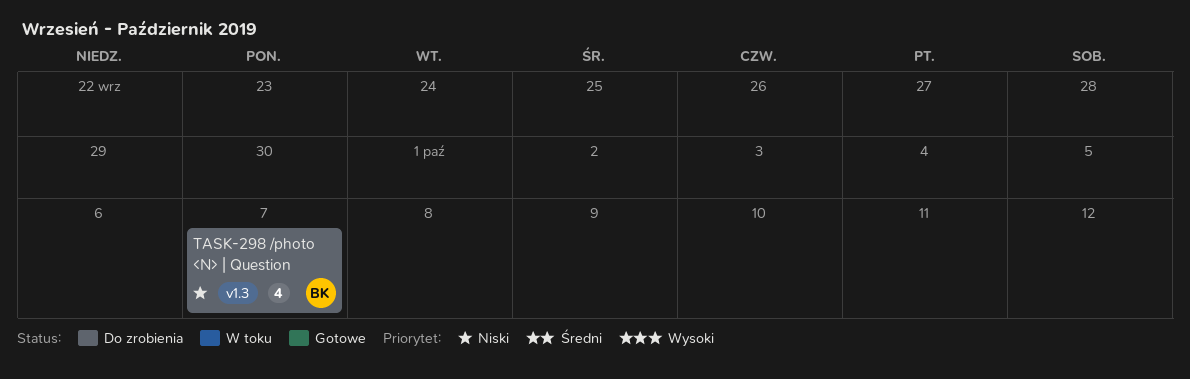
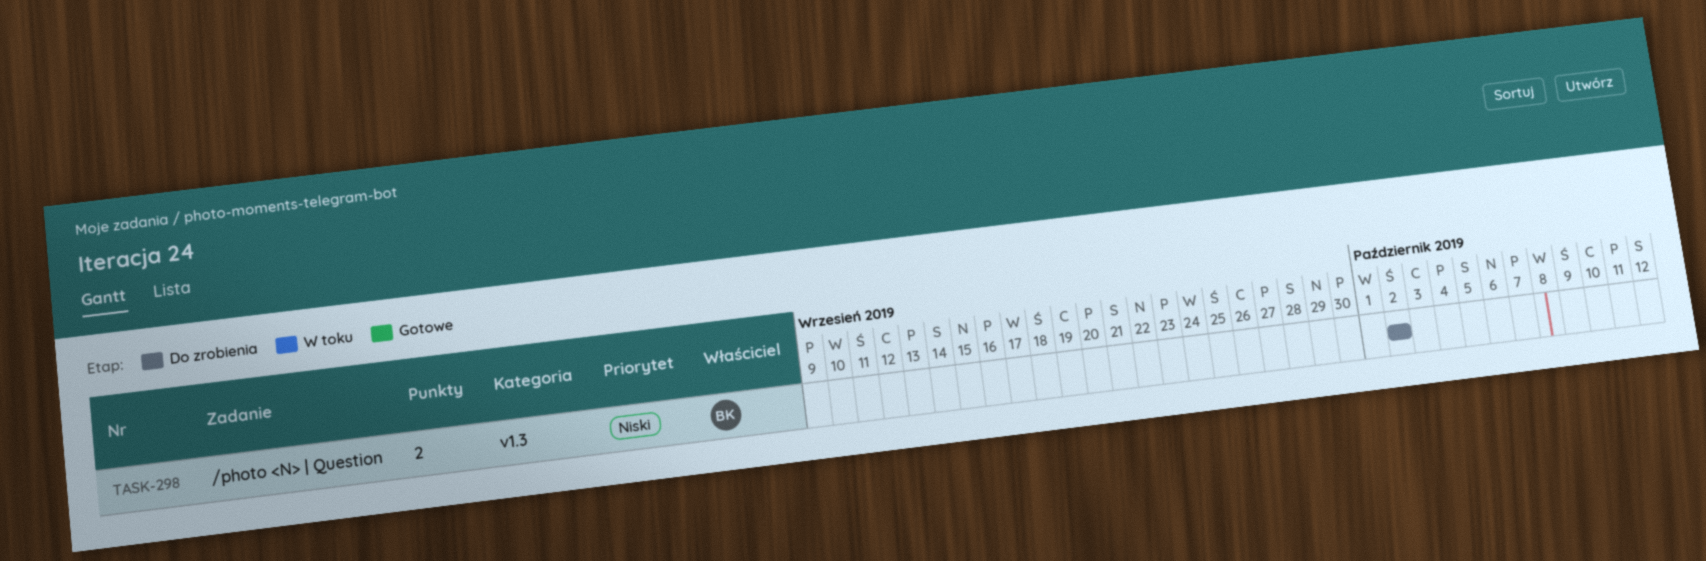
TASK-298, estimate: 4 -> 2
TASK-298, due: Oct 7 -> Oct 2

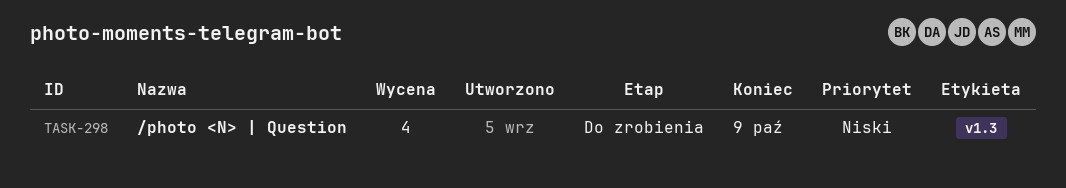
TASK-298, estimate: 2 -> 4
TASK-298, due: Oct 2 -> Oct 9

